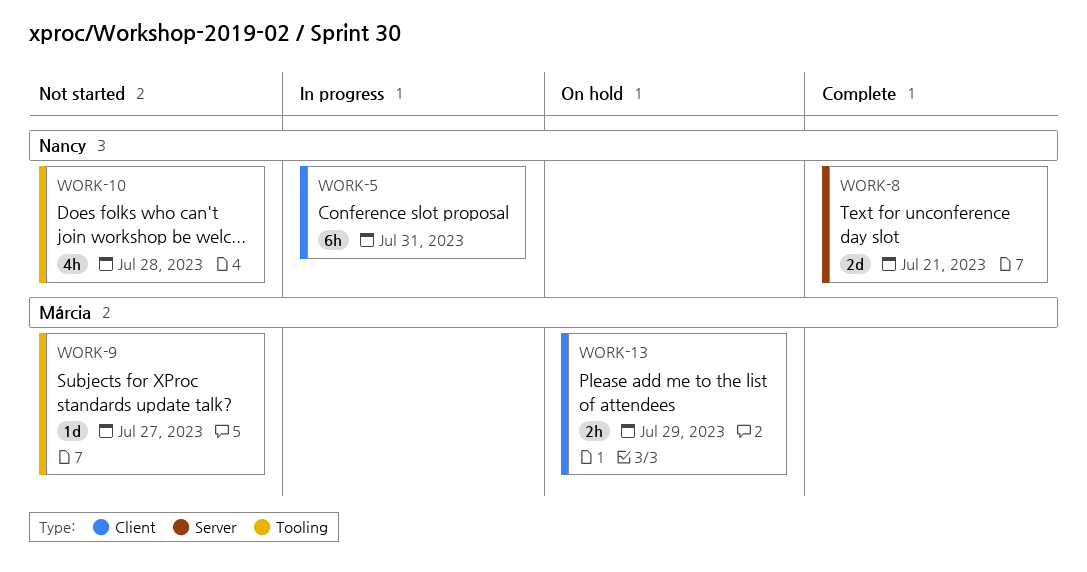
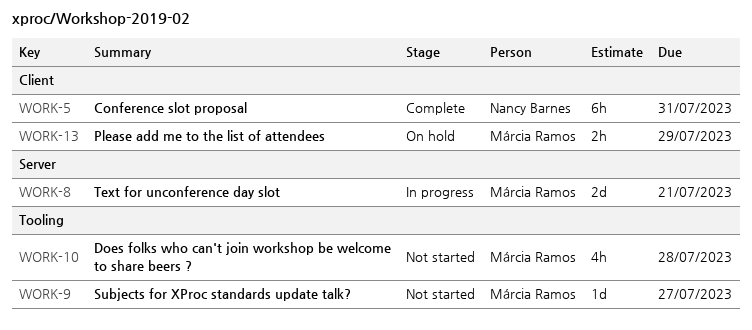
WORK-5, status: In progress -> Complete
WORK-8, status: Complete -> In progress
WORK-8, owner: Nancy Barnes -> Márcia Ramos
WORK-10, owner: Nancy Barnes -> Márcia Ramos

